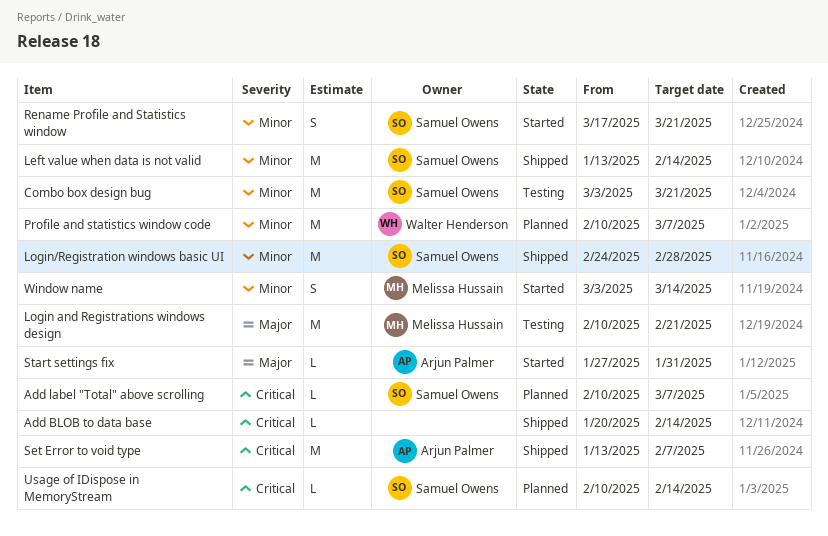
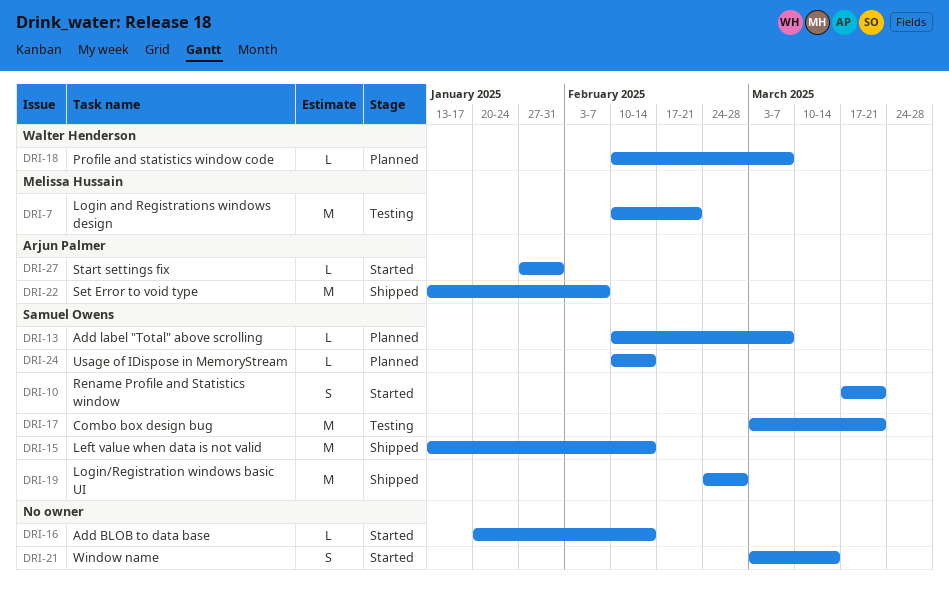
Add BLOB to data base, status: Shipped -> Started
Profile and statistics window code, estimate: M -> L
Window name, owner: Melissa Hussain -> none

